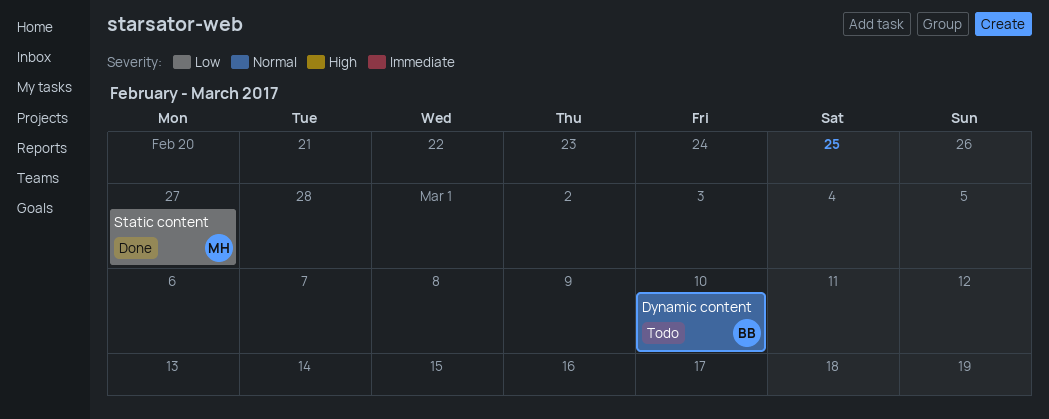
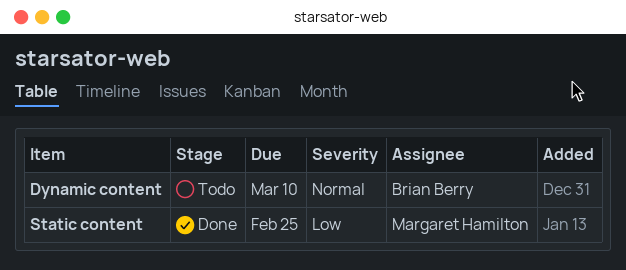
Static content, due: Feb 27 -> Feb 25

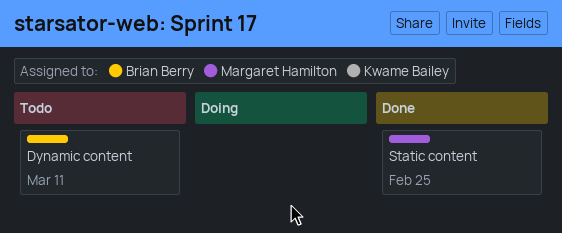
Dynamic content, due: Mar 10 -> Mar 11

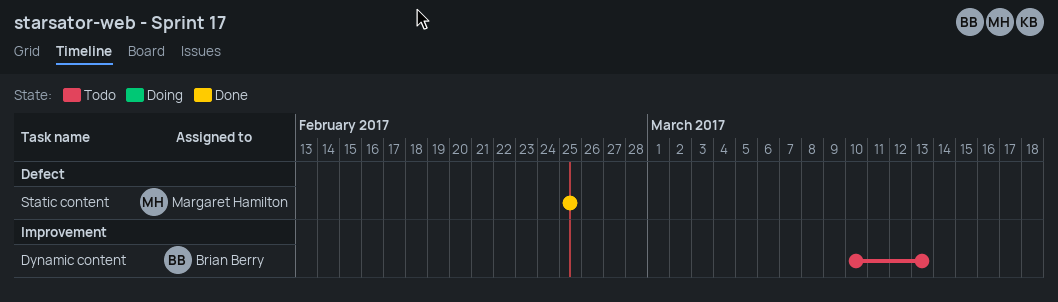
Dynamic content, due: Mar 11 -> Mar 13

